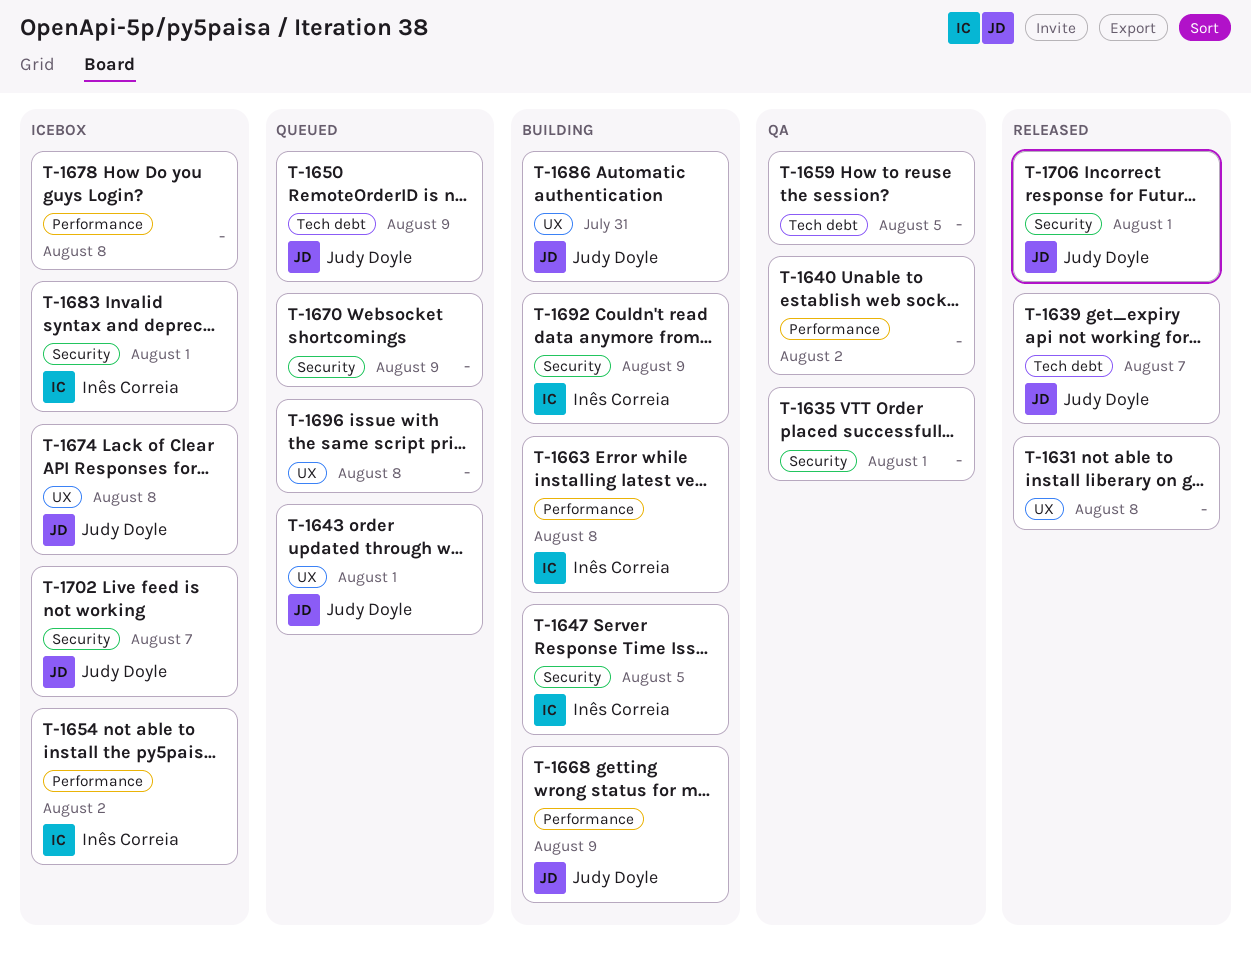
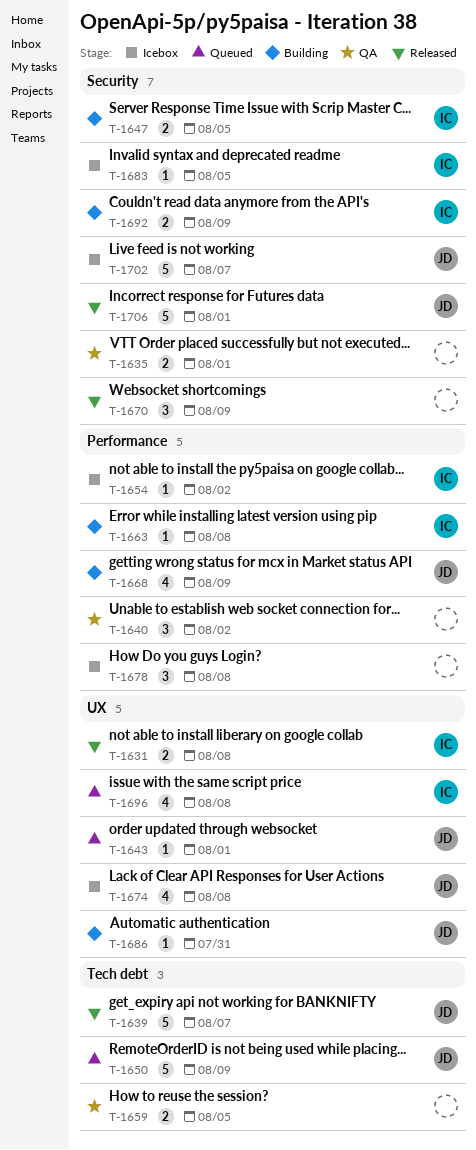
T-1631, owner: none -> Inês Correia
T-1670, status: Queued -> Released
T-1683, due: Aug 1 -> Aug 5
T-1696, owner: none -> Inês Correia

